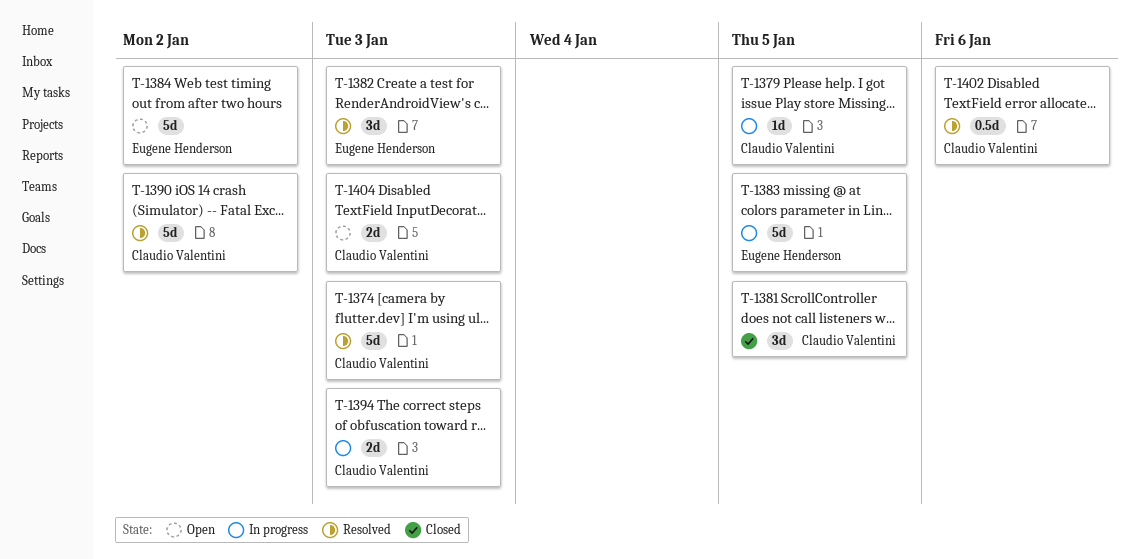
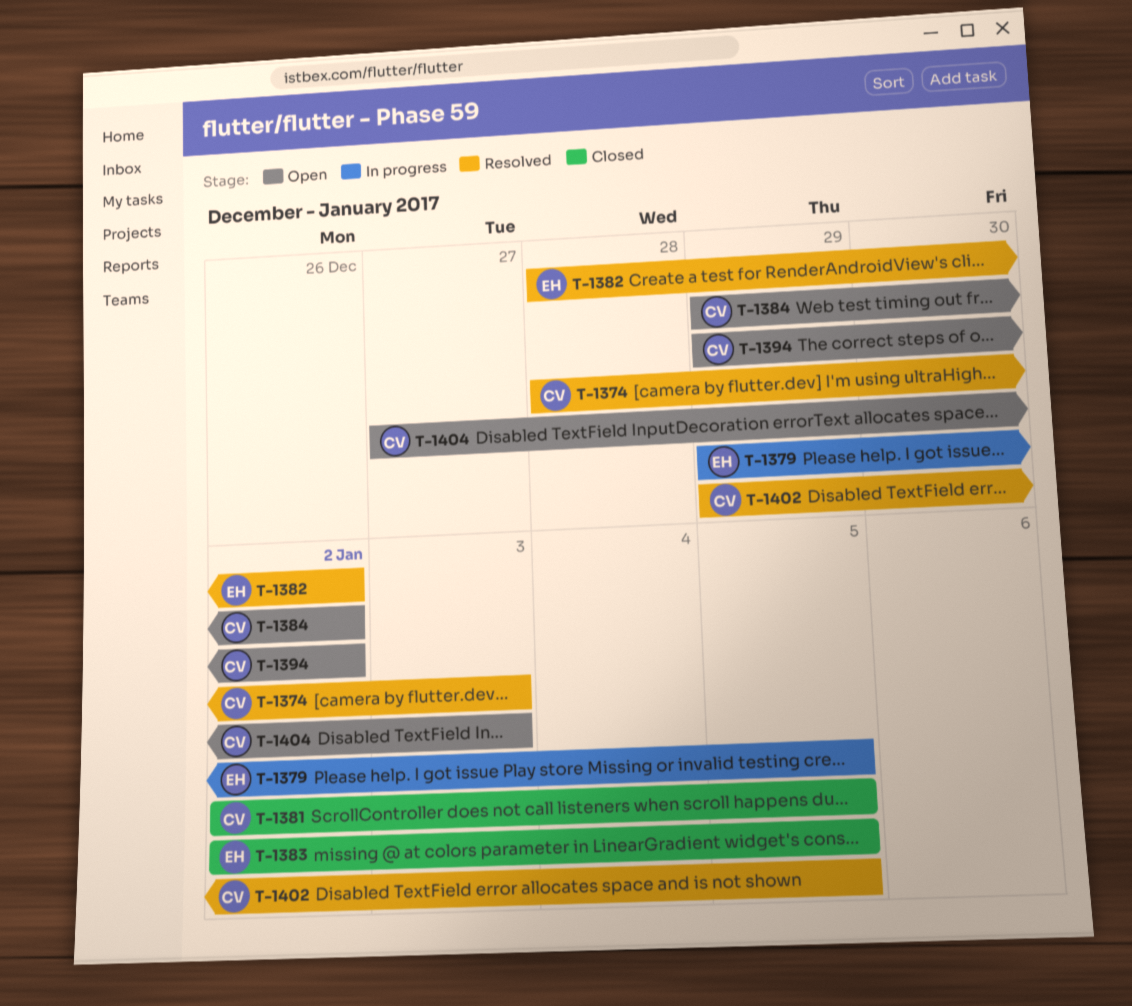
T-1379, owner: Claudio Valentini -> Eugene Henderson
T-1382, due: Jan 3 -> Jan 2
T-1383, status: In progress -> Closed
T-1384, owner: Eugene Henderson -> Claudio Valentini
T-1390: present -> none
T-1394, status: In progress -> Open
T-1394, due: Jan 3 -> Jan 2
T-1402, due: Jan 6 -> Jan 5

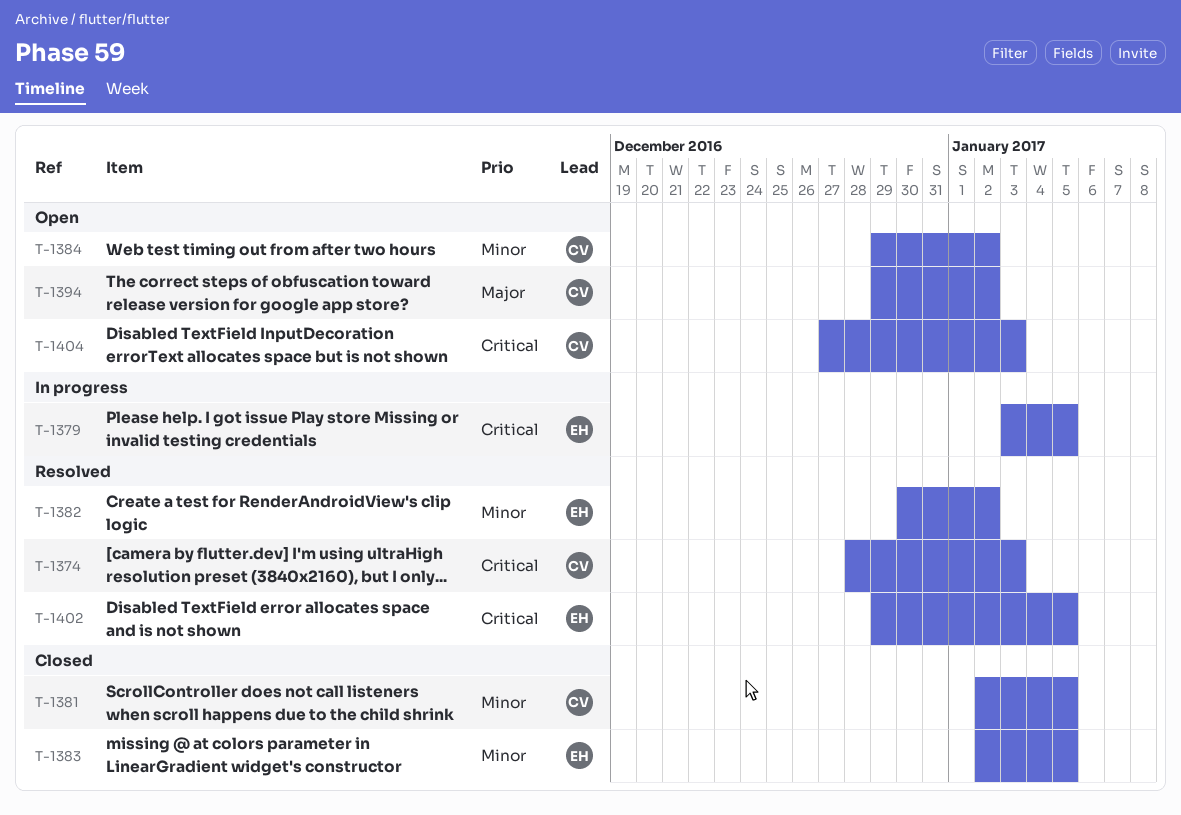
T-1379, start: Dec 29 -> Jan 3
T-1382, start: Dec 28 -> Dec 30
T-1402, owner: CV -> EH

